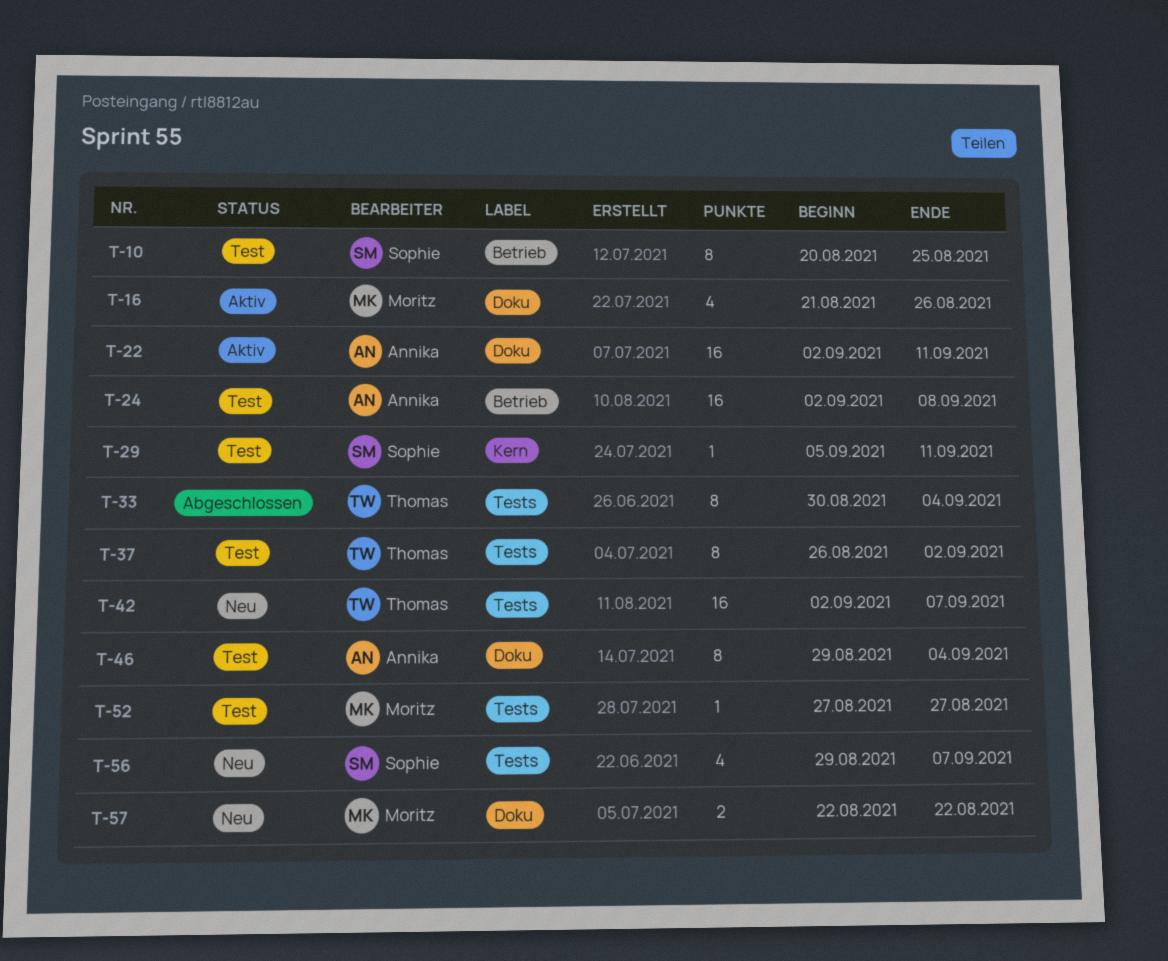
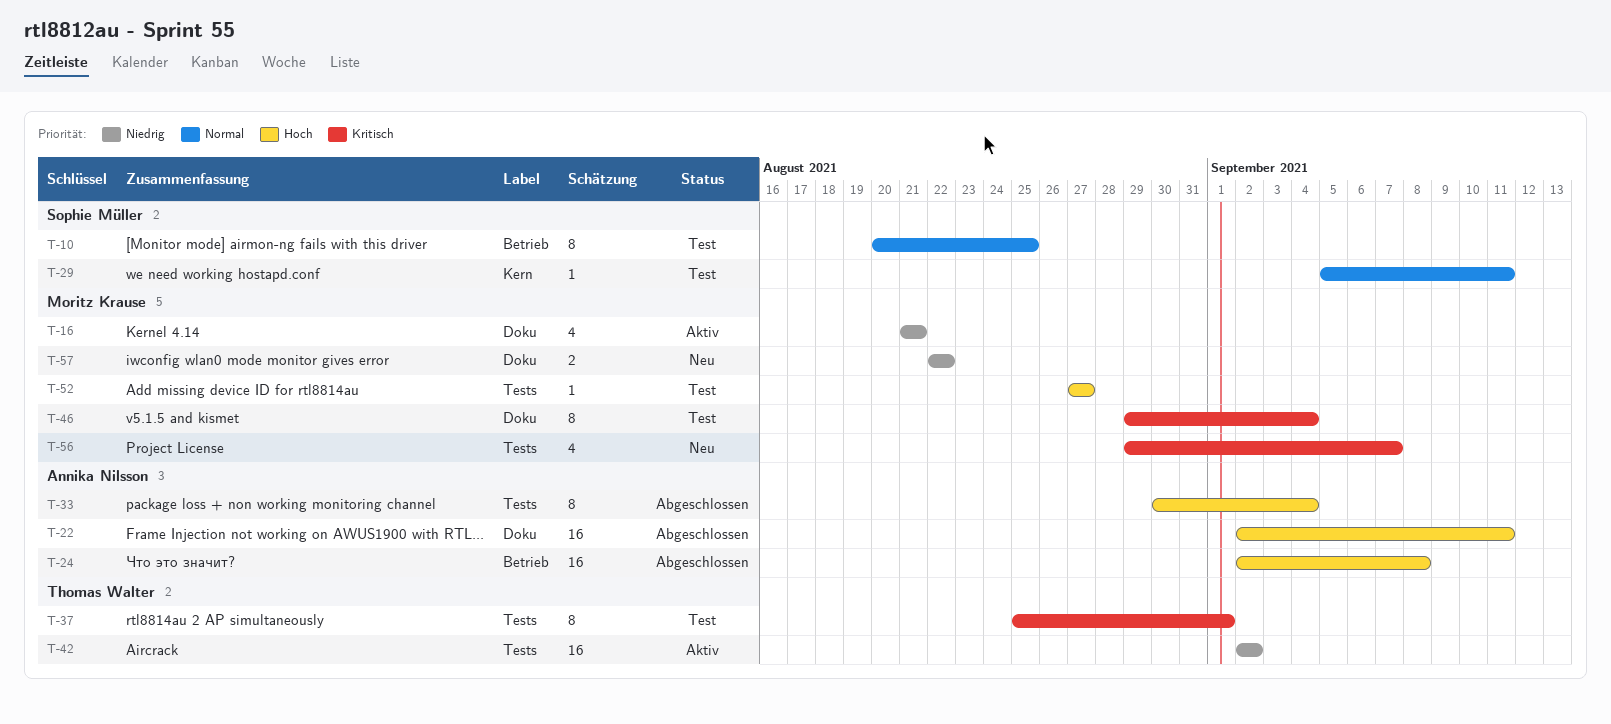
T-16, due: Aug 26 -> Aug 21
T-22, status: Aktiv -> Abgeschlossen
T-24, status: Test -> Abgeschlossen
T-33, owner: Thomas Walter -> Annika Nilsson
T-37, start: Aug 26 -> Aug 25
T-37, due: Sep 2 -> Sep 1
T-42, status: Neu -> Aktiv
T-42, due: Sep 7 -> Sep 2
T-46, owner: Annika Nilsson -> Moritz Krause
T-56, owner: Sophie Müller -> Moritz Krause

